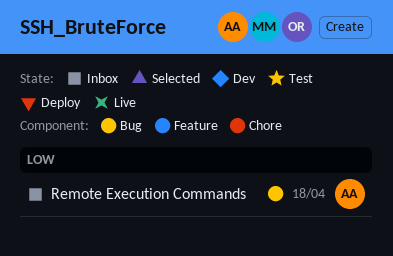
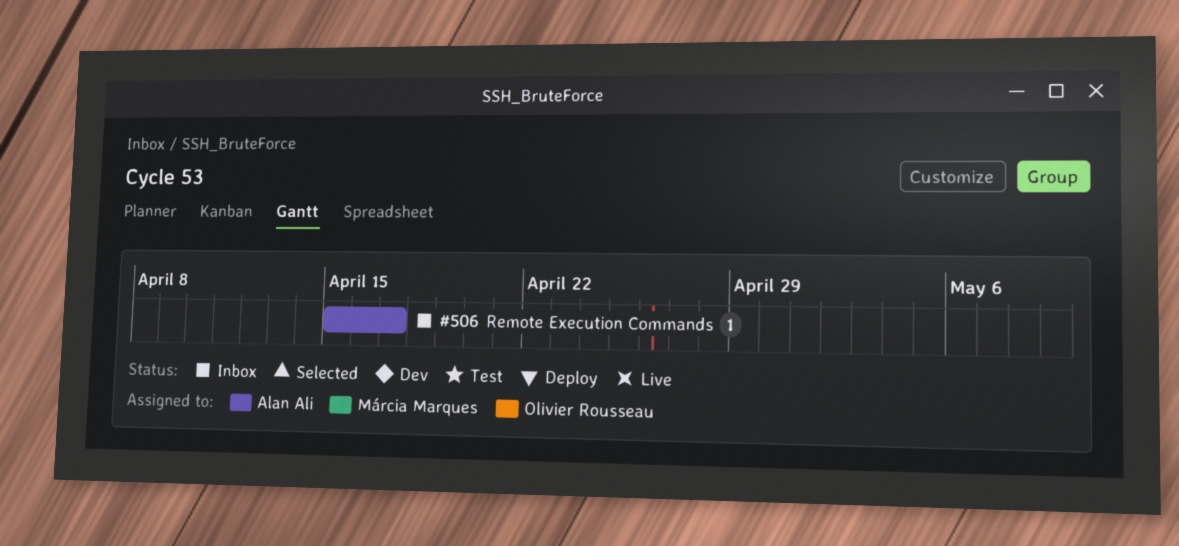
Remote Execution Commands, due: Apr 18 -> Apr 17

